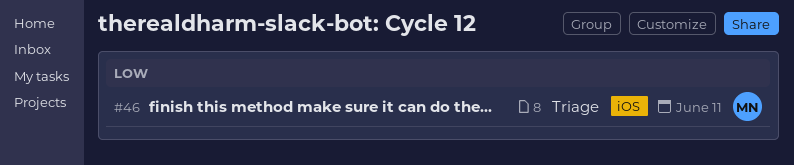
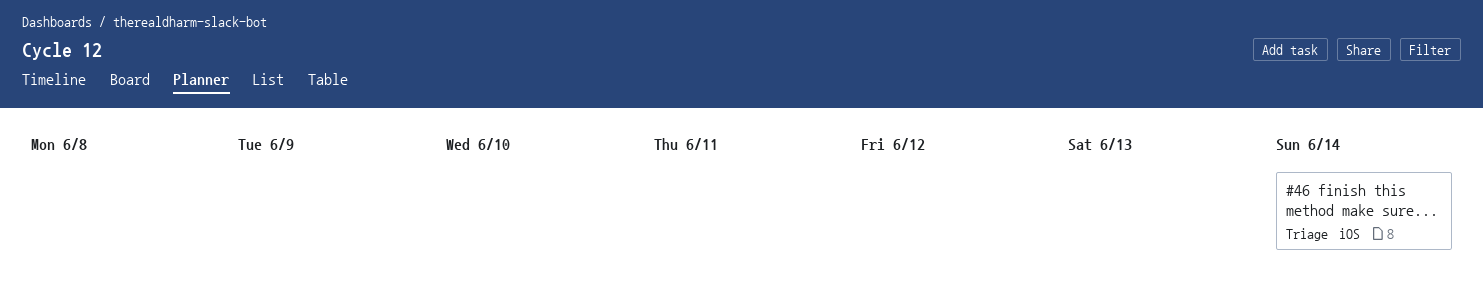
#46, due: Jun 11 -> Jun 14

